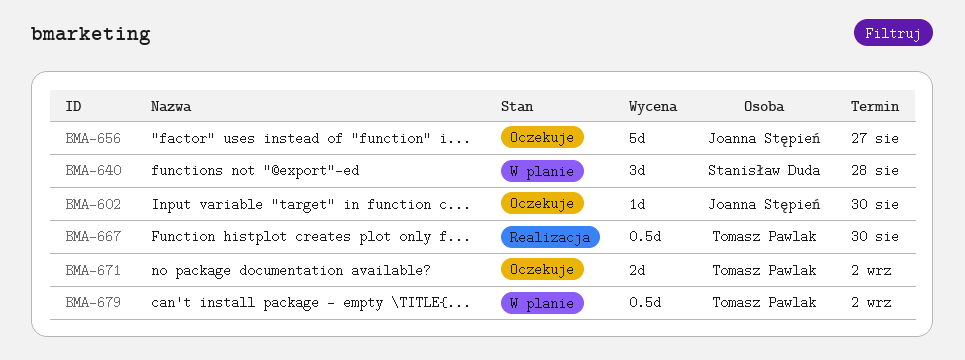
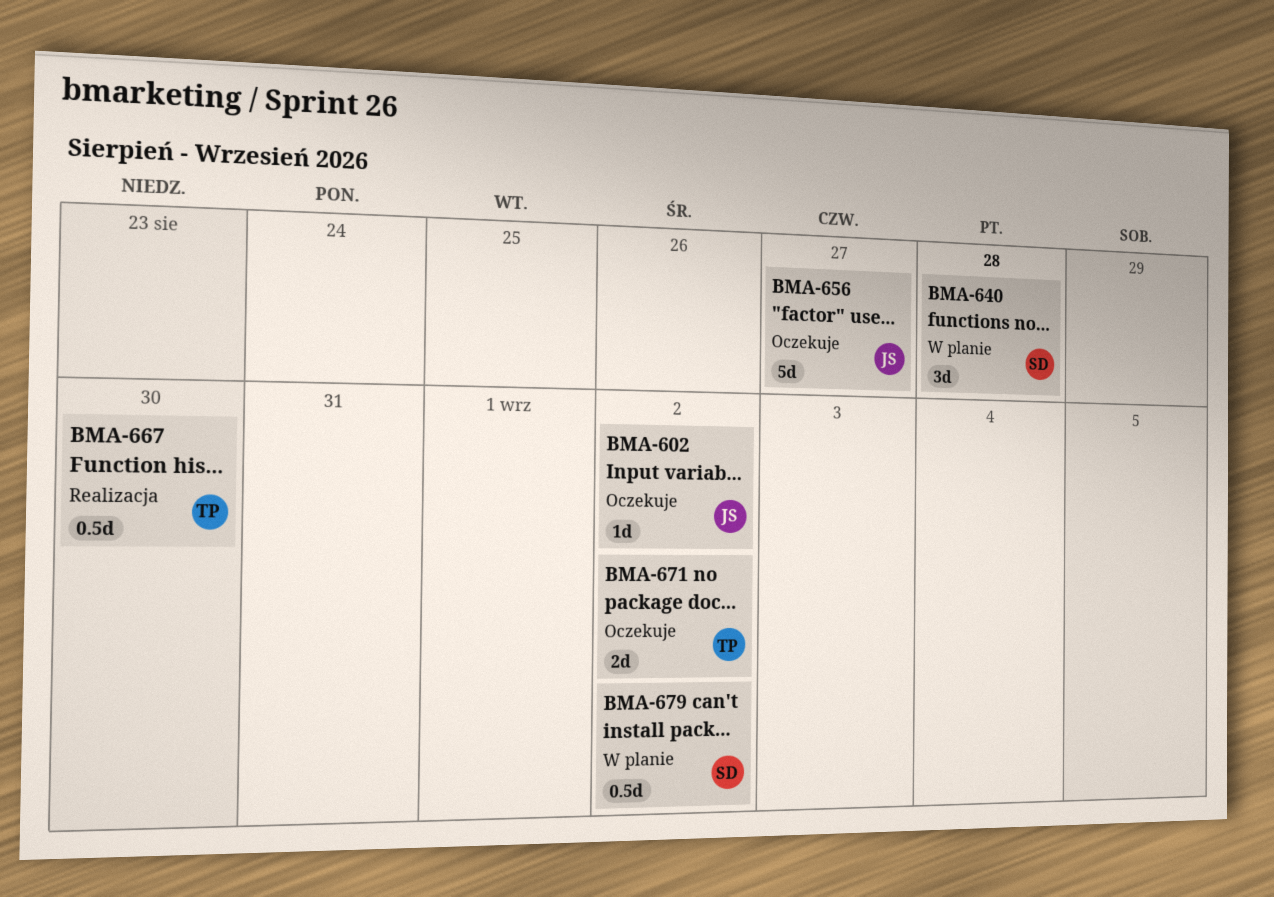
BMA-602, due: Aug 30 -> Sep 2
BMA-679, owner: Tomasz Pawlak -> Stanisław Duda

